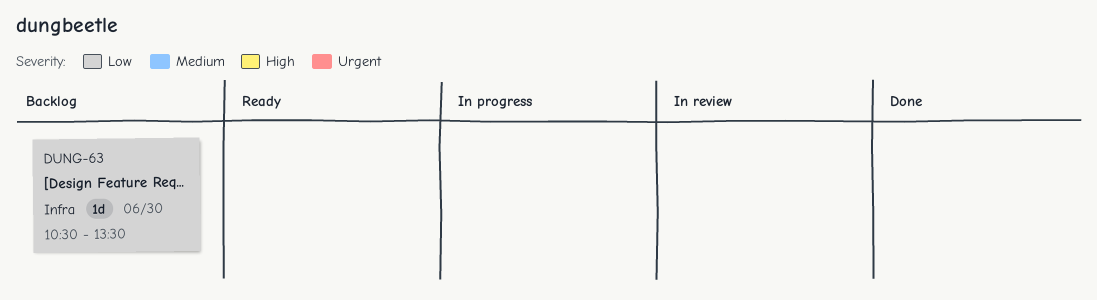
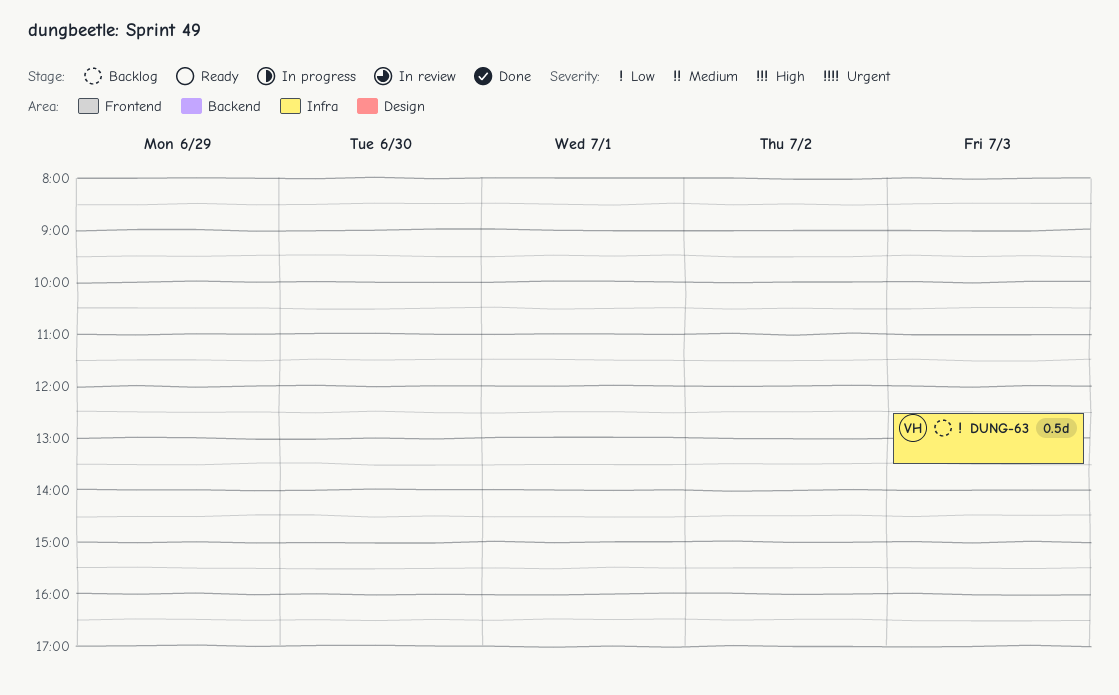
DUNG-63, estimate: 1d -> 0.5d
DUNG-63, day: Jun 30 -> Jul 3
DUNG-63, begins: 10:30 -> 12:30

